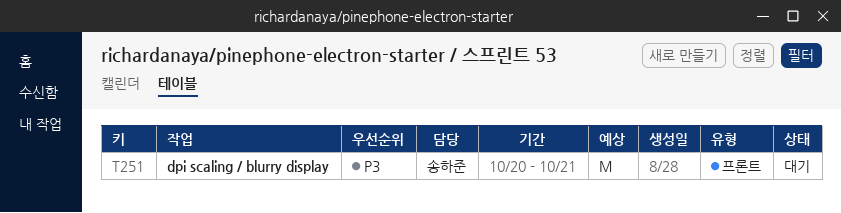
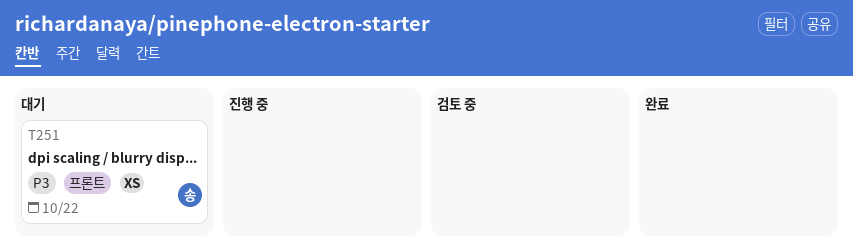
T251, estimate: M -> XS
T251, due: Oct 21 -> Oct 22

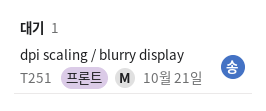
T251, estimate: XS -> M
T251, due: Oct 22 -> Oct 21

